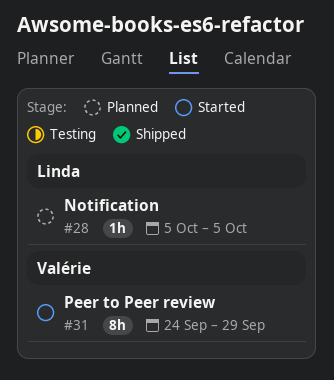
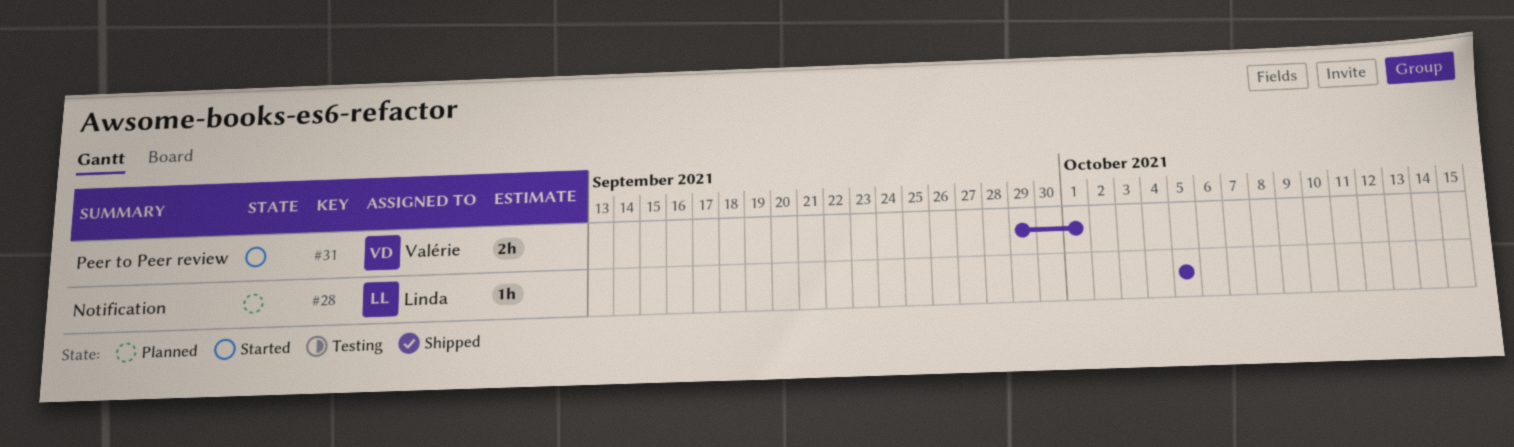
#31, estimate: 8h -> 2h
#31, start: Sep 24 -> Sep 29
#31, due: Sep 29 -> Oct 1

